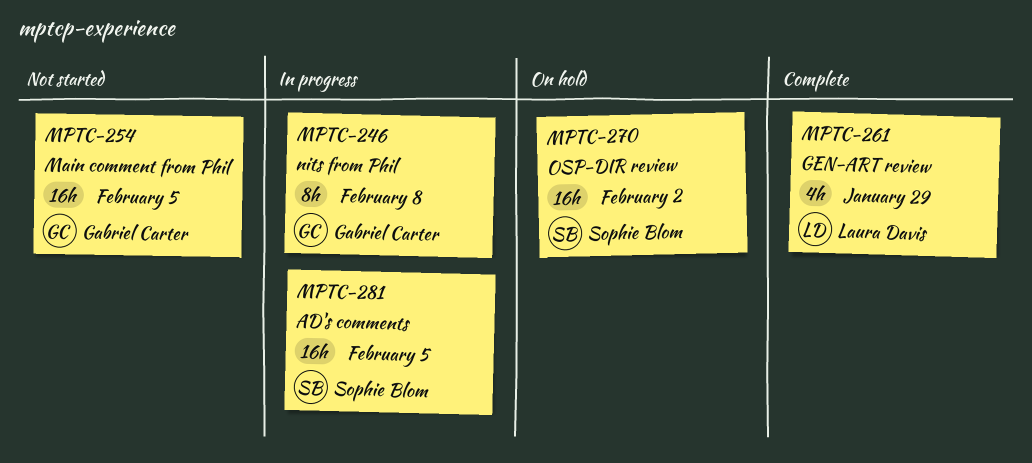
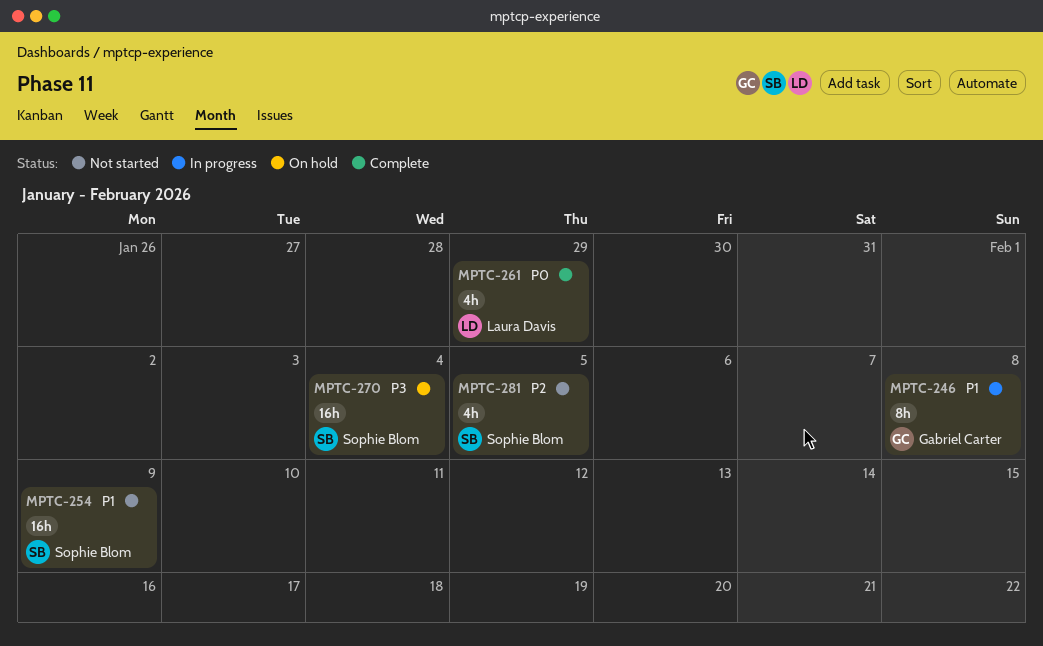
MPTC-254, owner: Gabriel Carter -> Sophie Blom
MPTC-254, due: Feb 5 -> Feb 9
MPTC-270, due: Feb 2 -> Feb 4
MPTC-281, status: In progress -> Not started
MPTC-281, estimate: 16h -> 4h

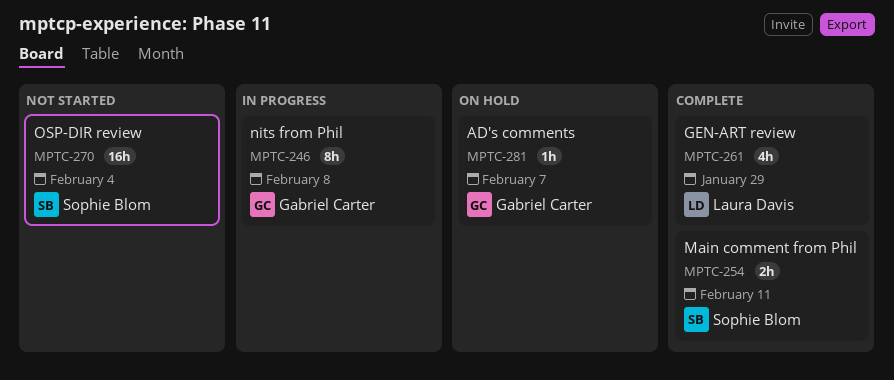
MPTC-254, status: Not started -> Complete
MPTC-254, estimate: 16h -> 2h
MPTC-254, due: Feb 9 -> Feb 11
MPTC-270, status: On hold -> Not started
MPTC-281, status: Not started -> On hold
MPTC-281, owner: Sophie Blom -> Gabriel Carter
MPTC-281, estimate: 4h -> 1h
MPTC-281, due: Feb 5 -> Feb 7

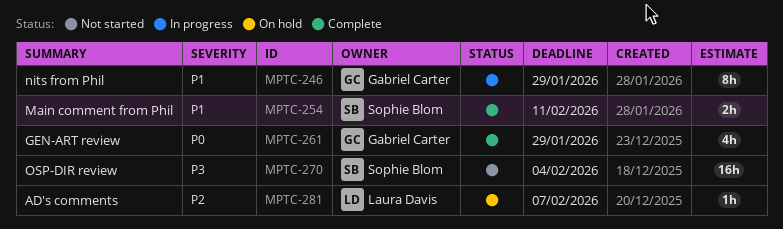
MPTC-246, due: Feb 8 -> Jan 29
MPTC-261, owner: Laura Davis -> Gabriel Carter
MPTC-281, owner: Gabriel Carter -> Laura Davis

